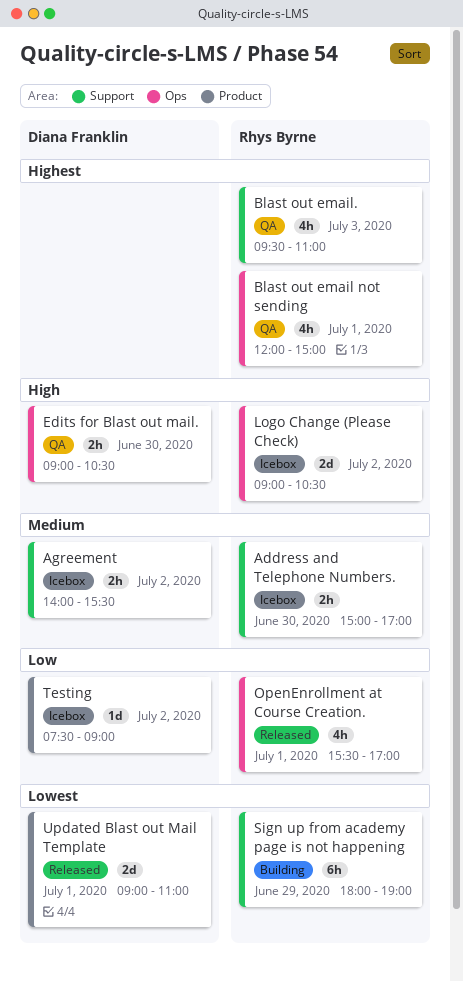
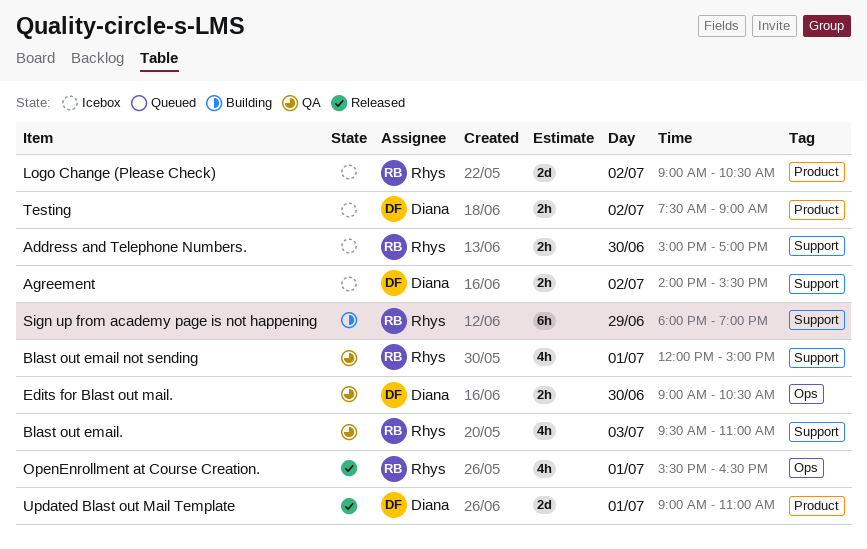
Blast out email not sending, label: Ops -> Support
Logo Change (Please Check), label: Ops -> Product
OpenEnrollment at Course Creation., ends: 17:00 -> 16:30
Testing, estimate: 1d -> 2h

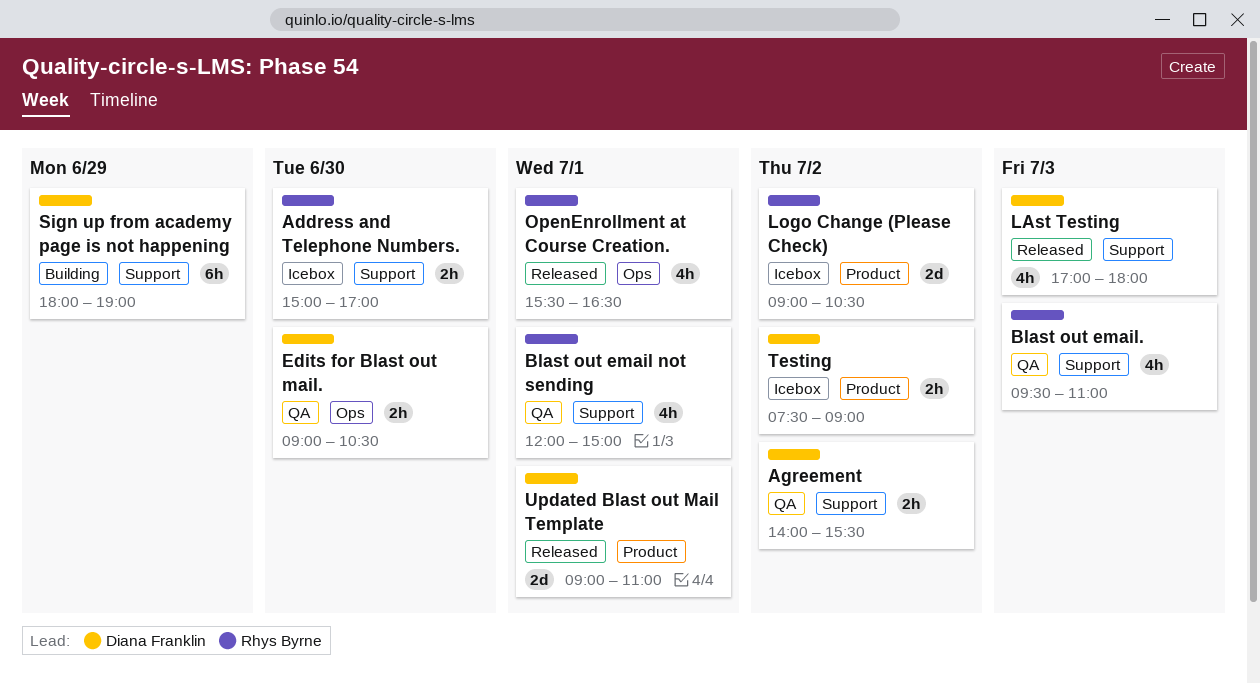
Agreement, status: Icebox -> QA
LAst Testing: none -> present
Sign up from academy page is not happening, owner: Rhys Byrne -> Diana Franklin

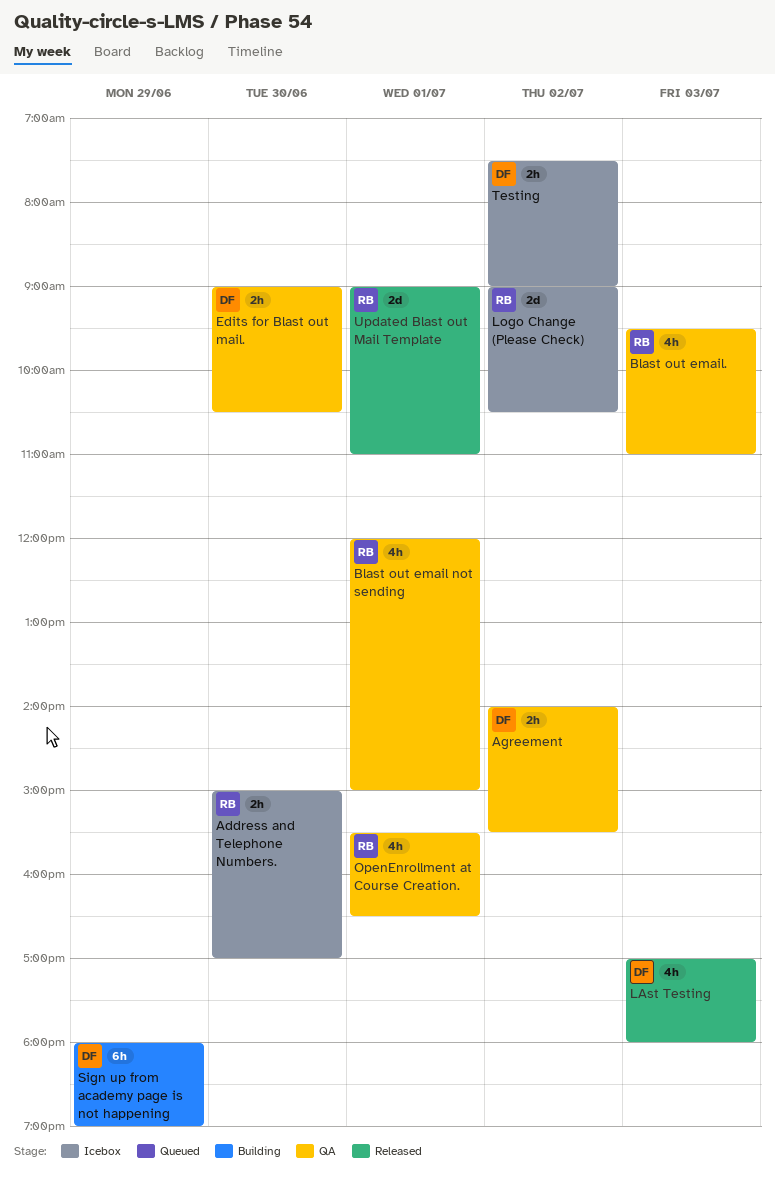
OpenEnrollment at Course Creation., status: Released -> QA
Updated Blast out Mail Template, owner: Diana Franklin -> Rhys Byrne

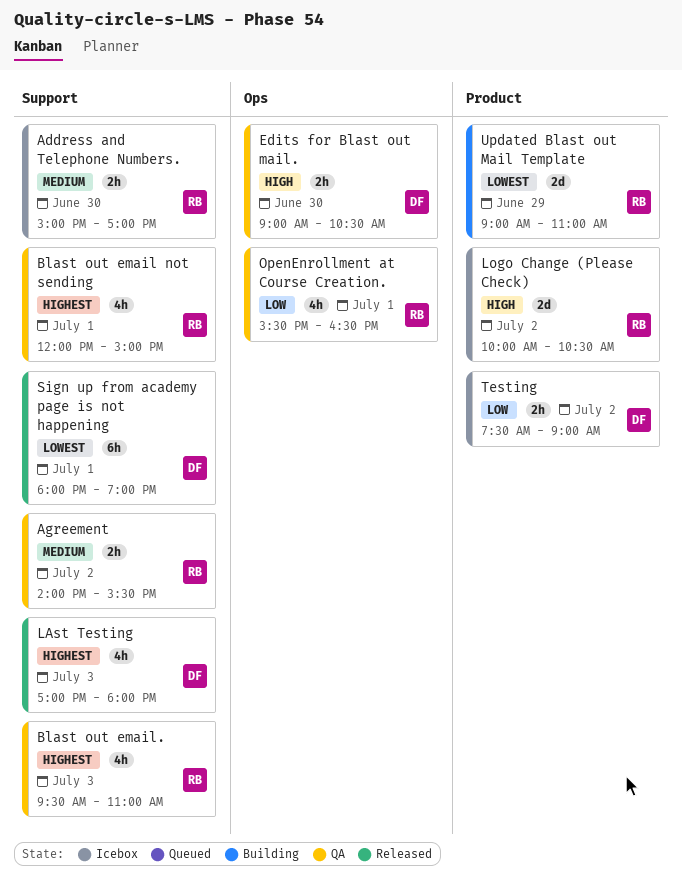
Agreement, owner: DF -> RB
Logo Change (Please Check), begins: 09:00 -> 10:00
Sign up from academy page is not happening, status: Building -> Released
Sign up from academy page is not happening, day: Jun 29 -> Jul 1
Updated Blast out Mail Template, status: Released -> Building
Updated Blast out Mail Template, day: Jul 1 -> Jun 29

